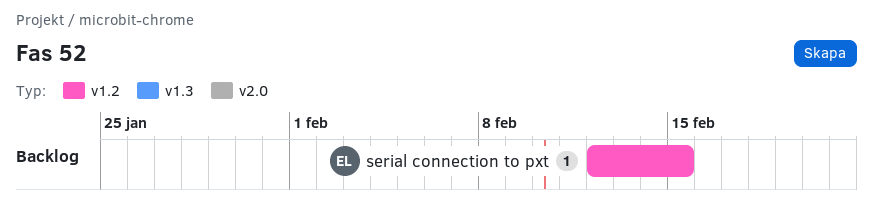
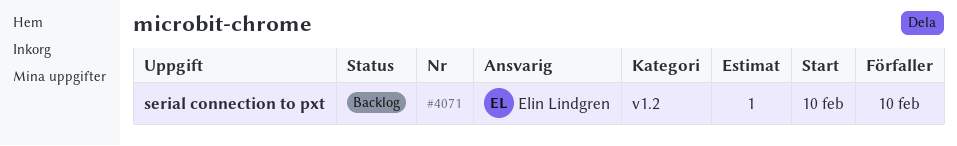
serial connection to pxt, start: Feb 12 -> Feb 10
serial connection to pxt, due: Feb 15 -> Feb 10

